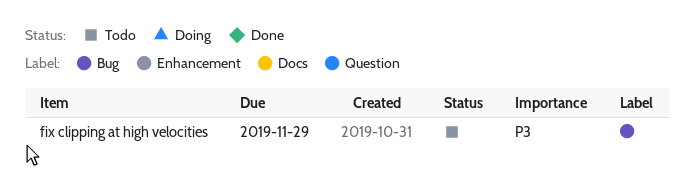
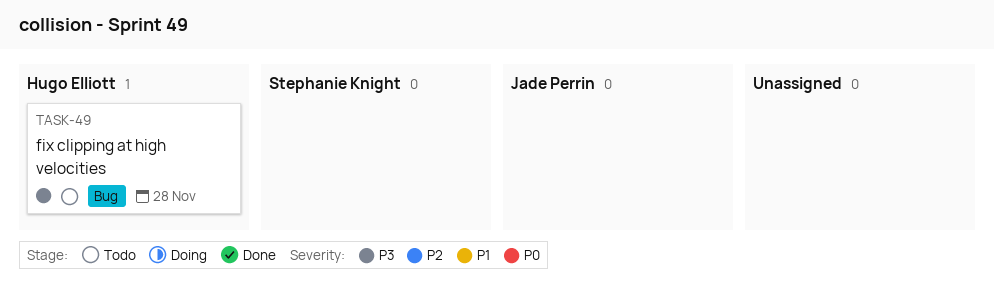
fix clipping at high velocities, due: Nov 29 -> Nov 28

